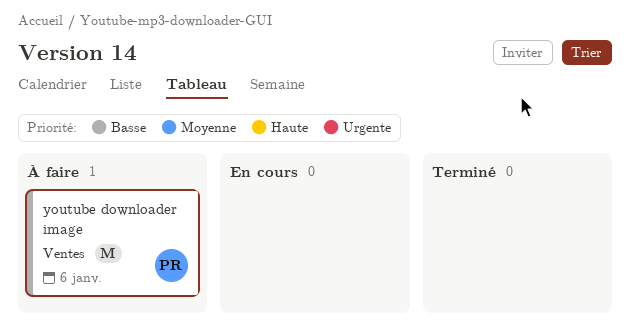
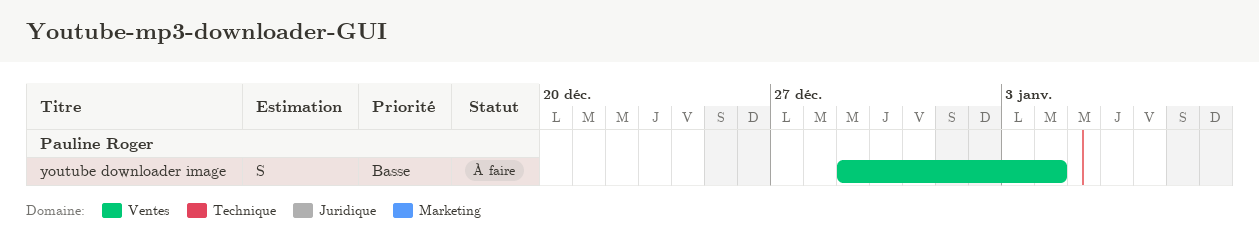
youtube downloader image, estimate: M -> S
youtube downloader image, due: Jan 6 -> Jan 4

